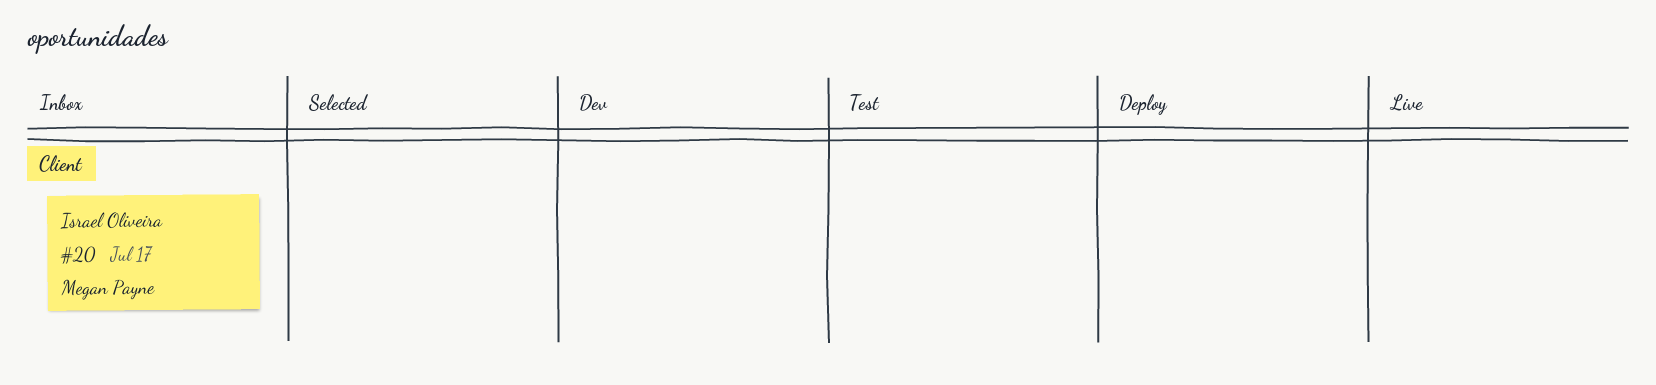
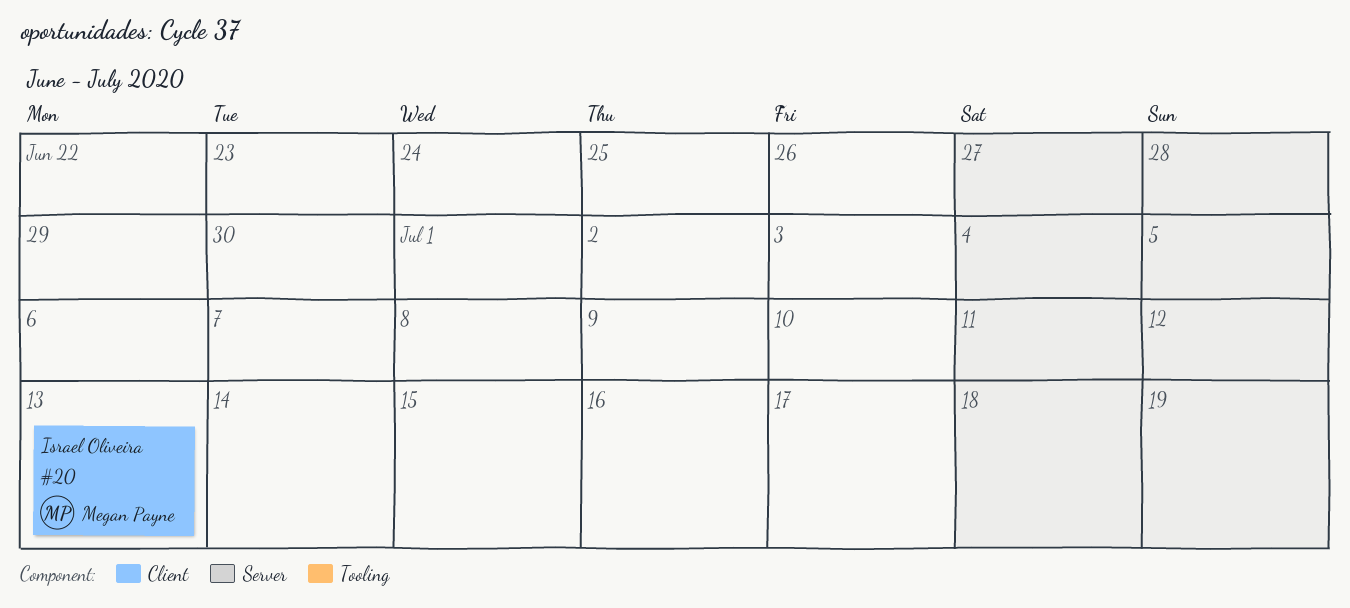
#20, due: Jul 17 -> Jul 13

